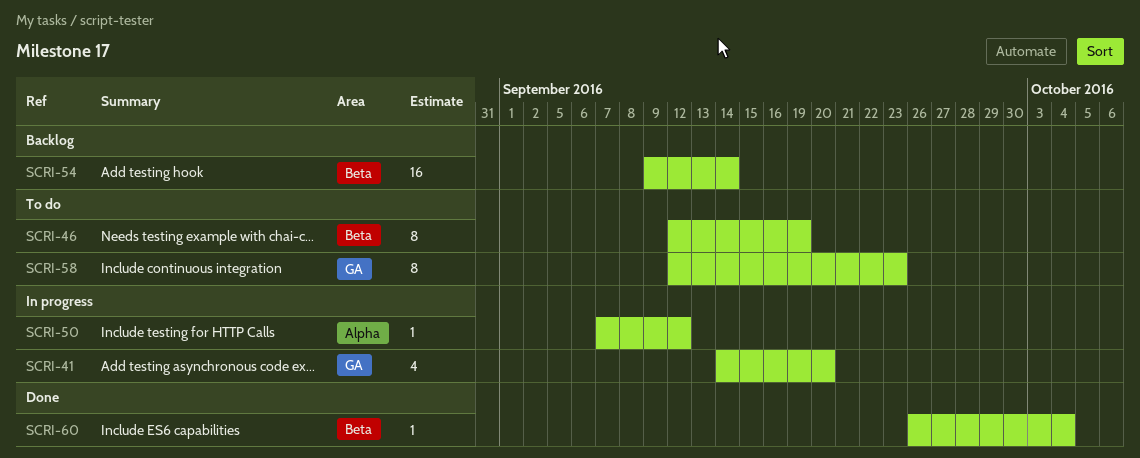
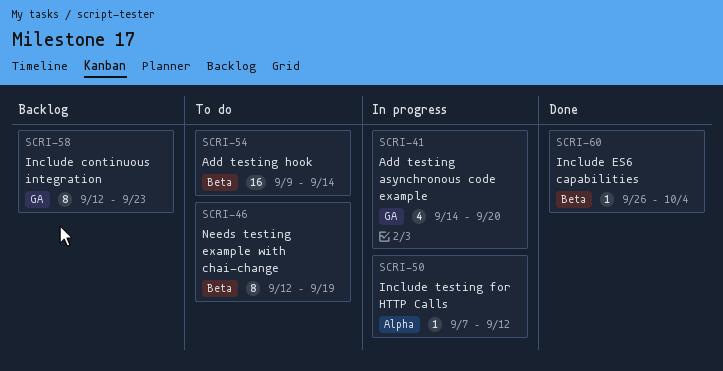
SCRI-54, status: Backlog -> To do
SCRI-58, status: To do -> Backlog

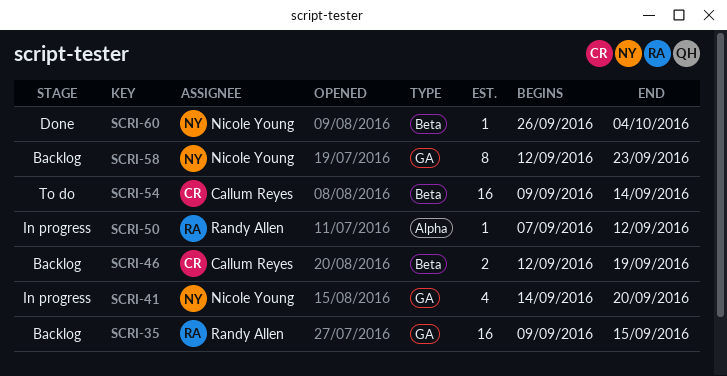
SCRI-35: none -> present
SCRI-46, status: To do -> Backlog
SCRI-46, estimate: 8 -> 2

